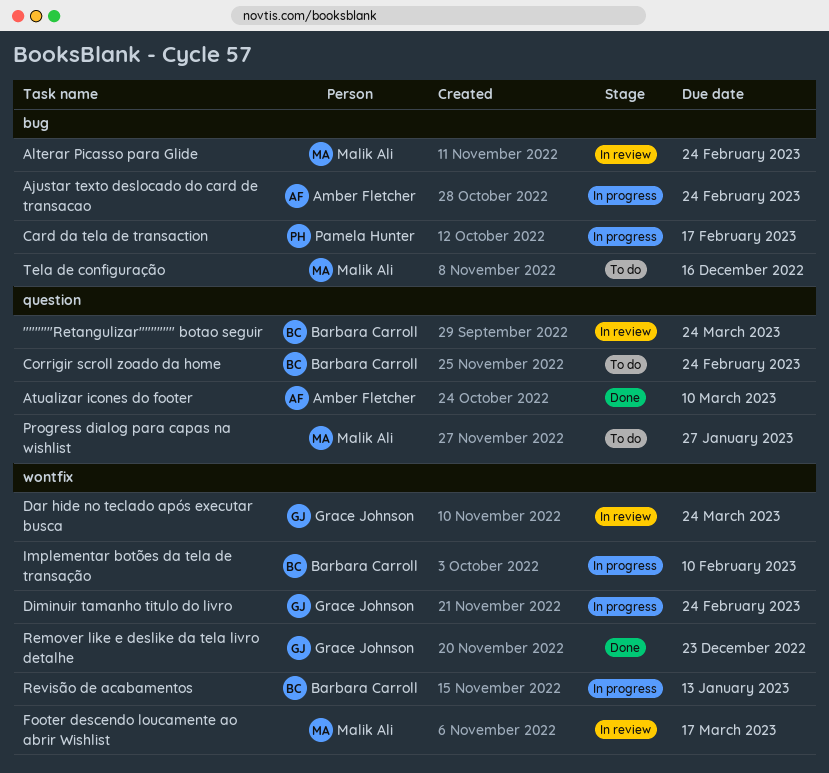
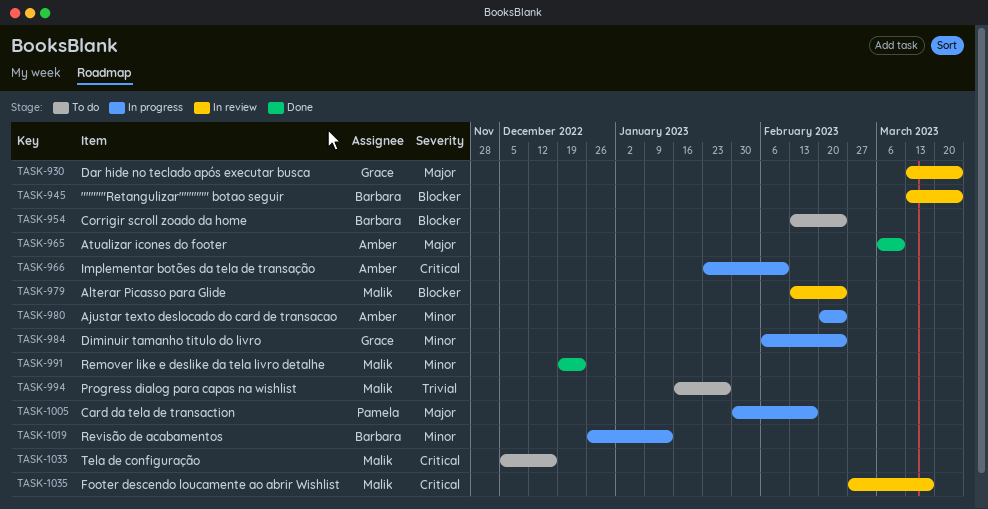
Implementar botões da tela de transação, owner: Barbara Carroll -> Amber Fletcher
Remover like e deslike da tela livro detalhe, owner: Grace Johnson -> Malik Ali

